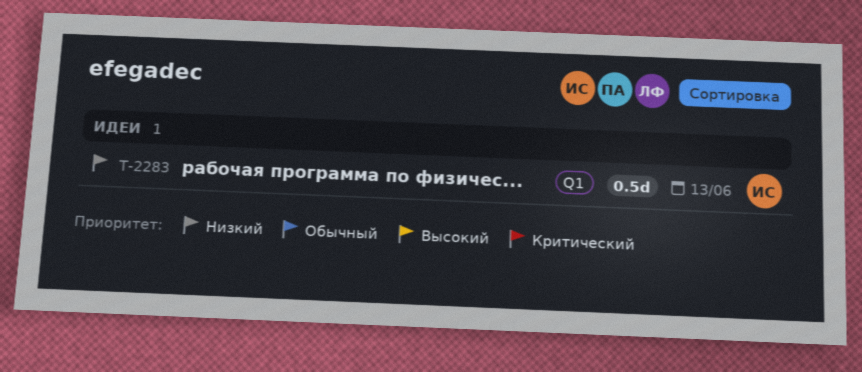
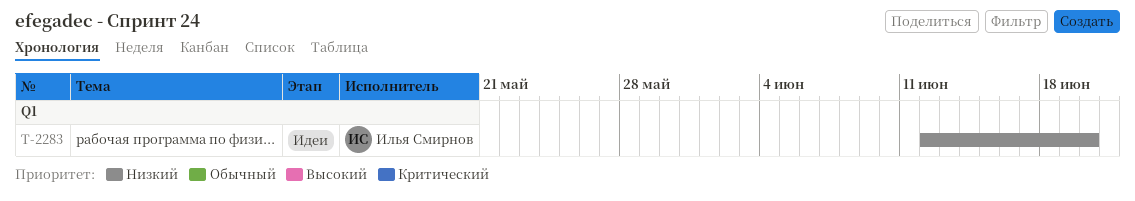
T-2283, due: Jun 13 -> Jun 20

